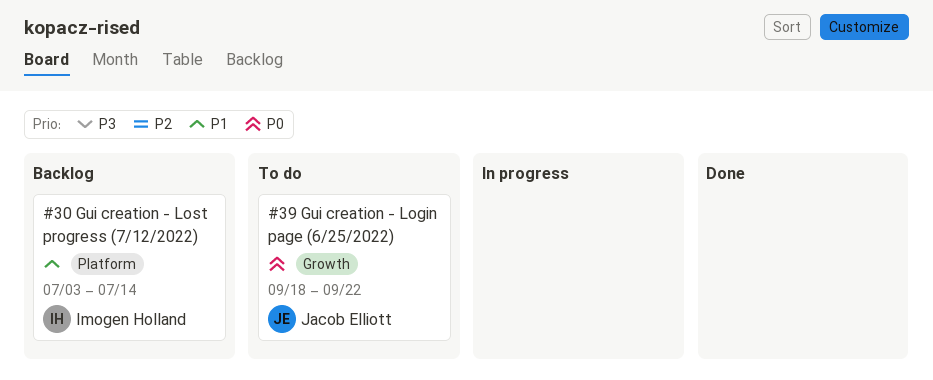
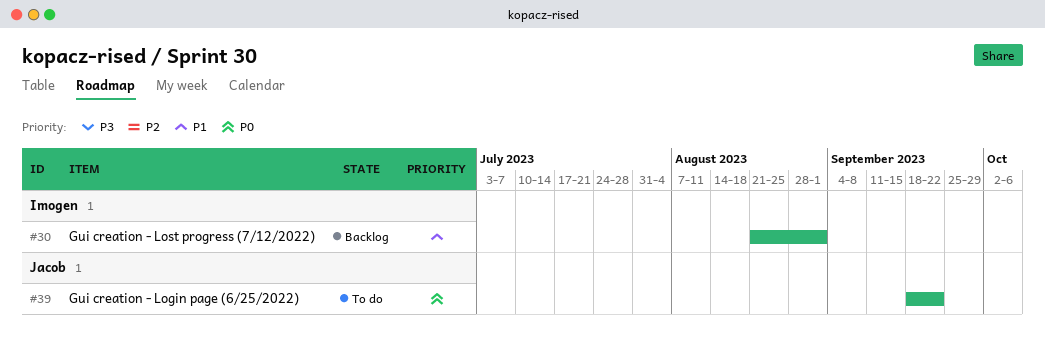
#30, start: Jul 3 -> Aug 21
#30, due: Jul 14 -> Sep 1

